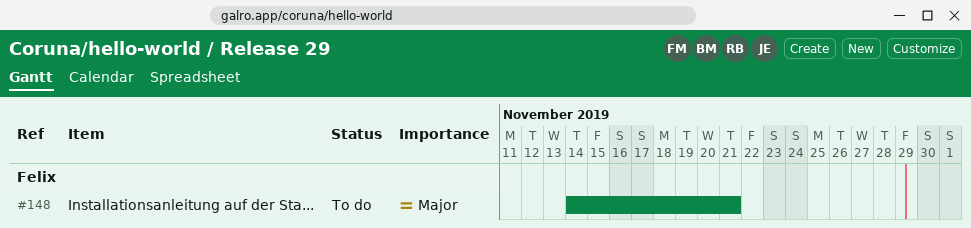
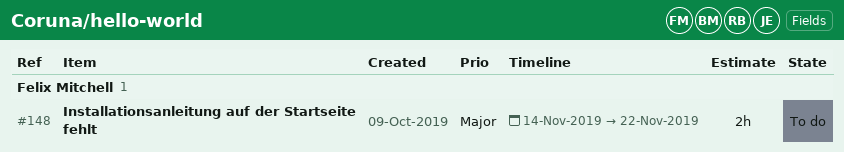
#148, due: Nov 21 -> Nov 22

